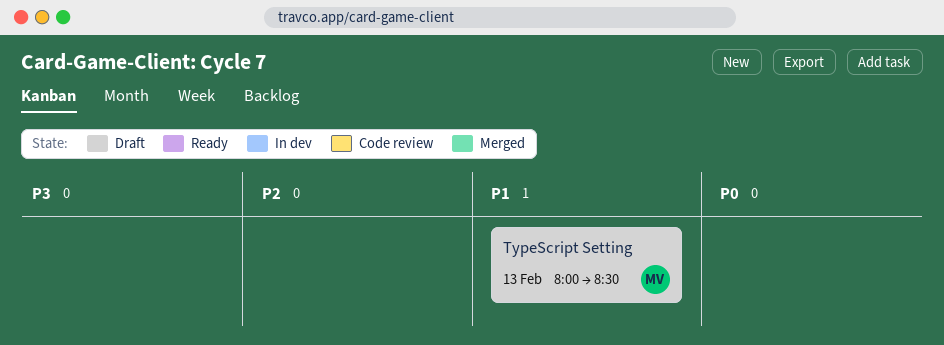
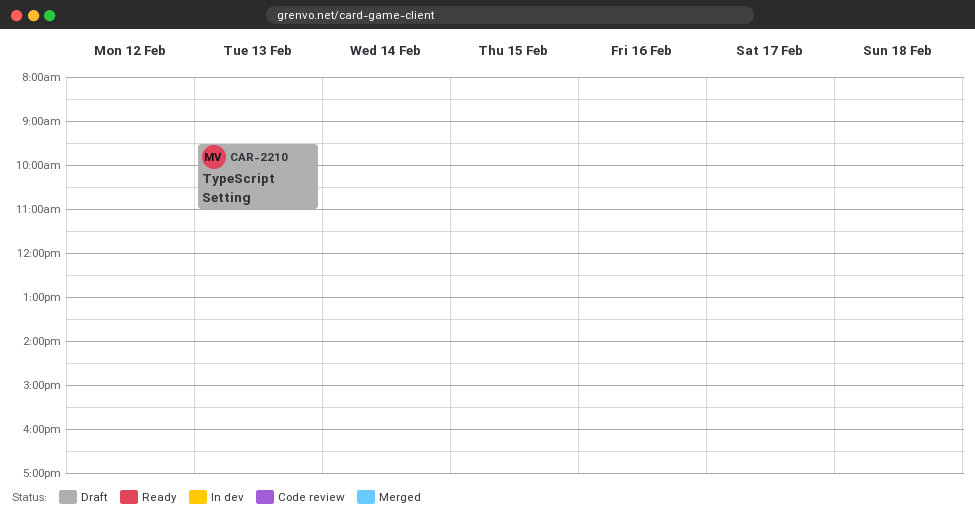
TypeScript Setting, begins: 08:00 -> 09:30
TypeScript Setting, ends: 08:30 -> 11:00

